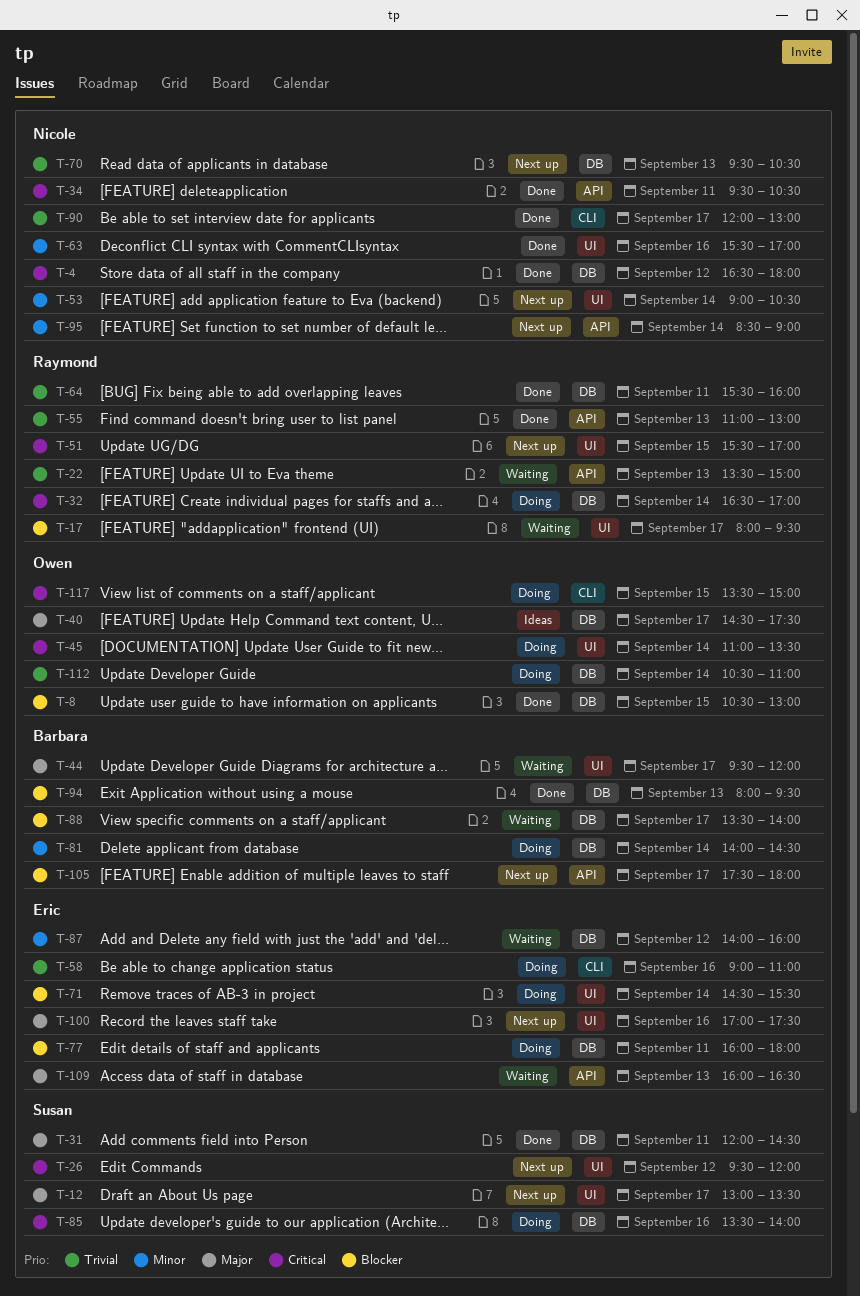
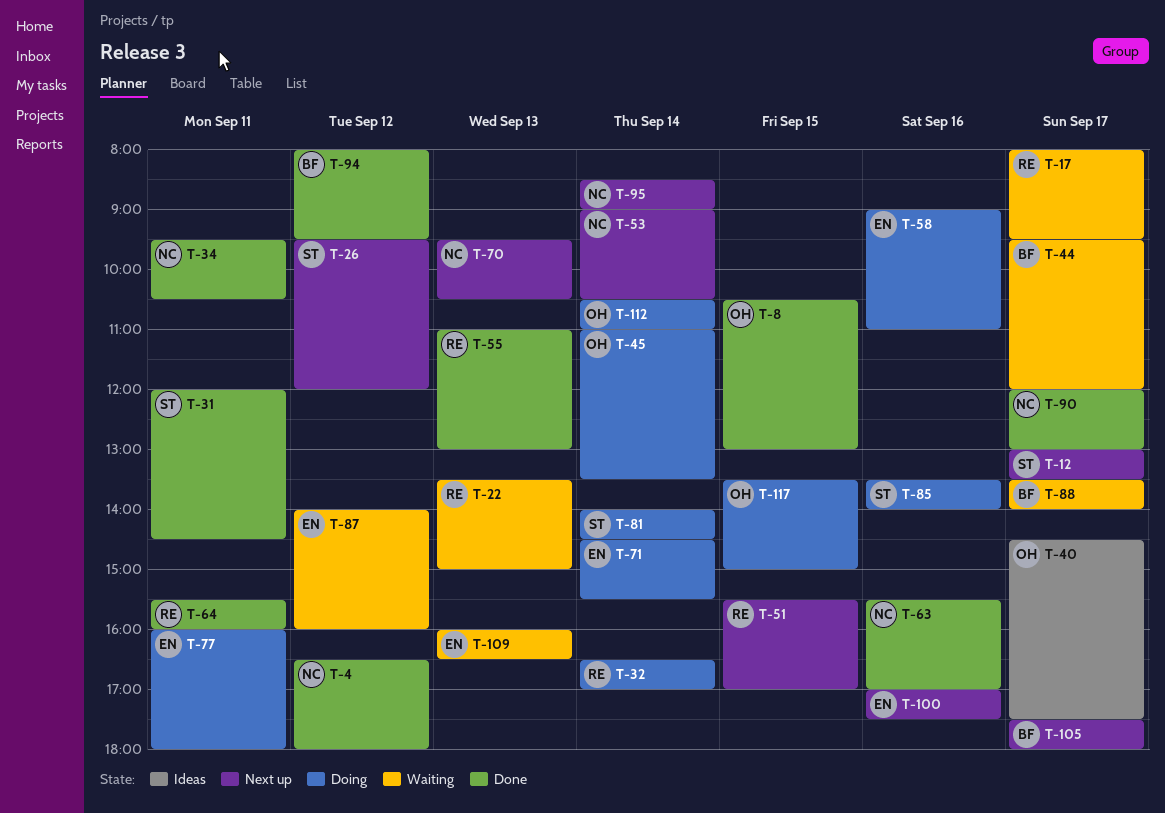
T-81, owner: Barbara -> Susan
T-94, day: Sep 13 -> Sep 12

